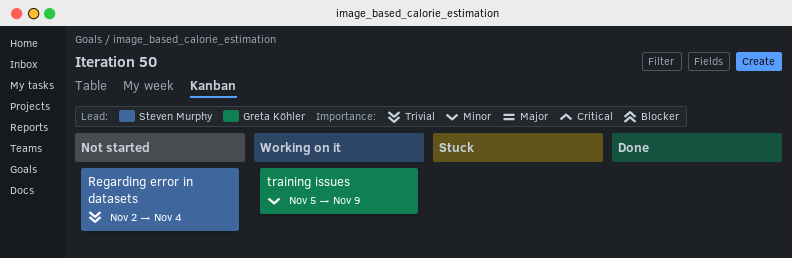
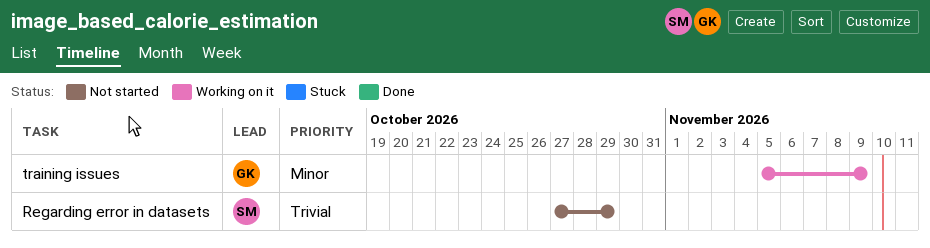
Regarding error in datasets, start: Nov 2 -> Oct 27
Regarding error in datasets, due: Nov 4 -> Oct 29

